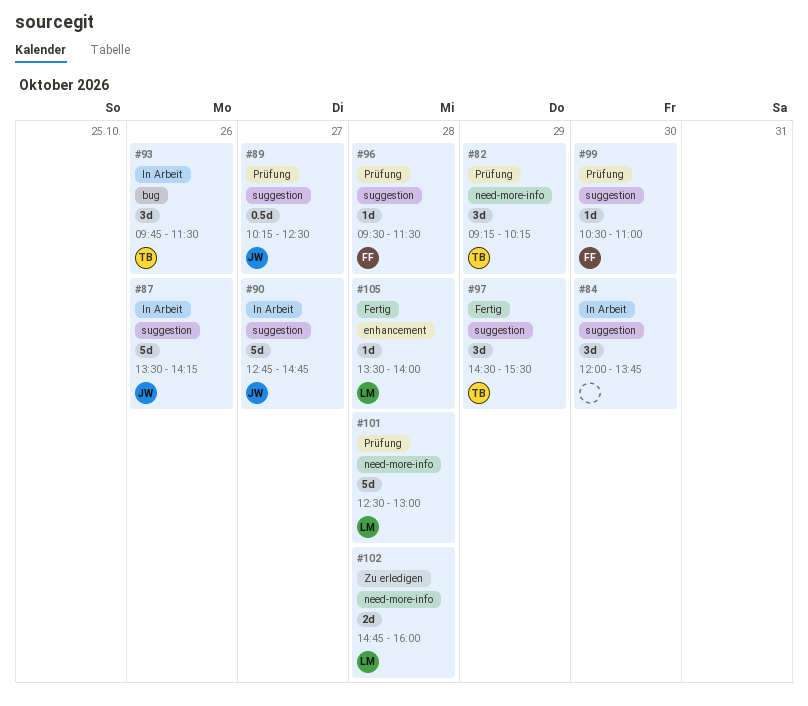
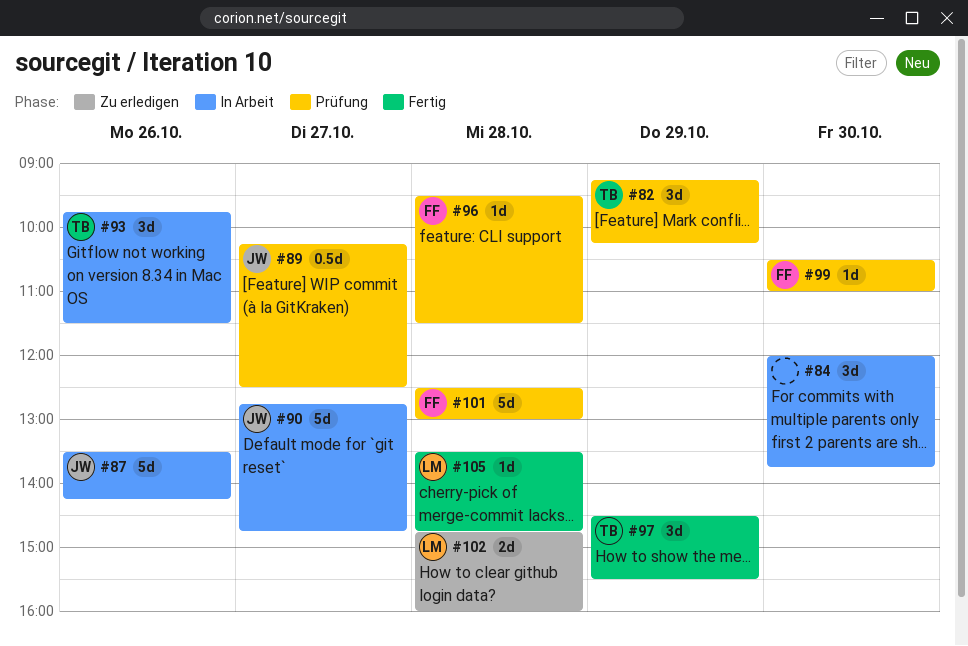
#101, owner: LM -> FF
#105, ends: 14:00 -> 14:45

